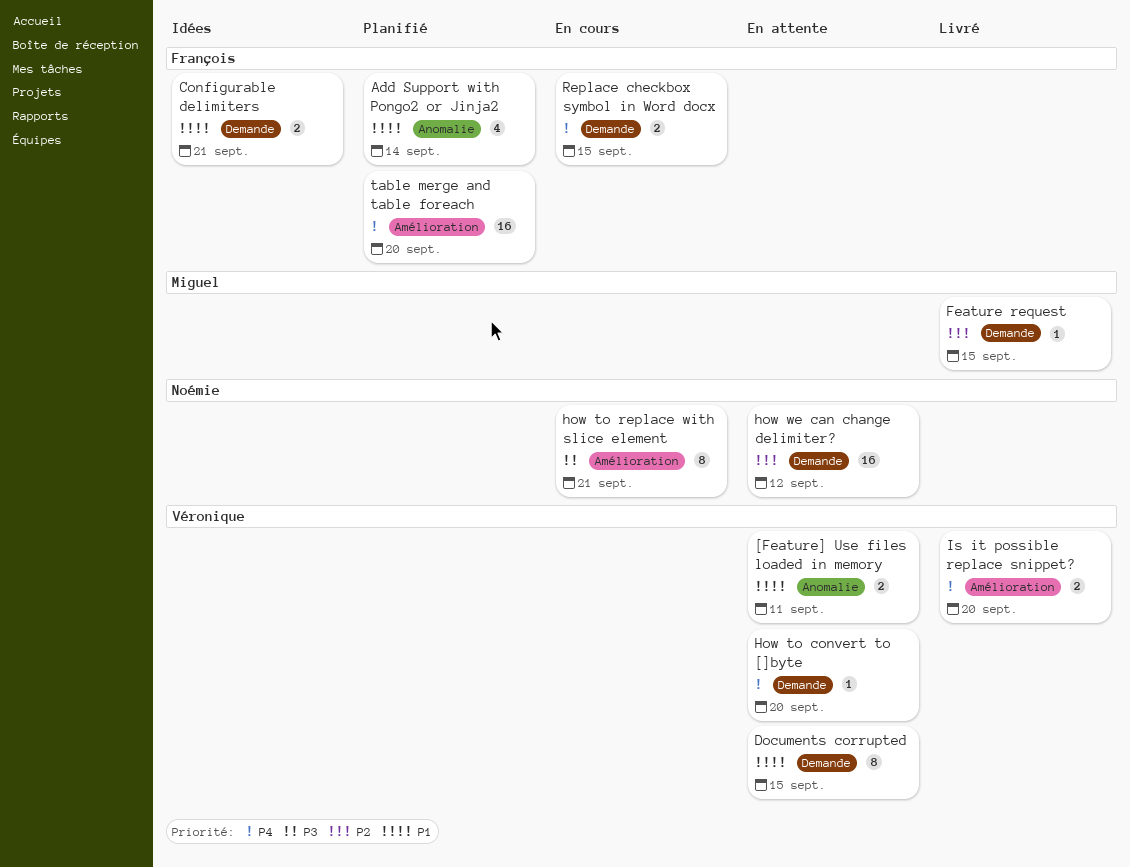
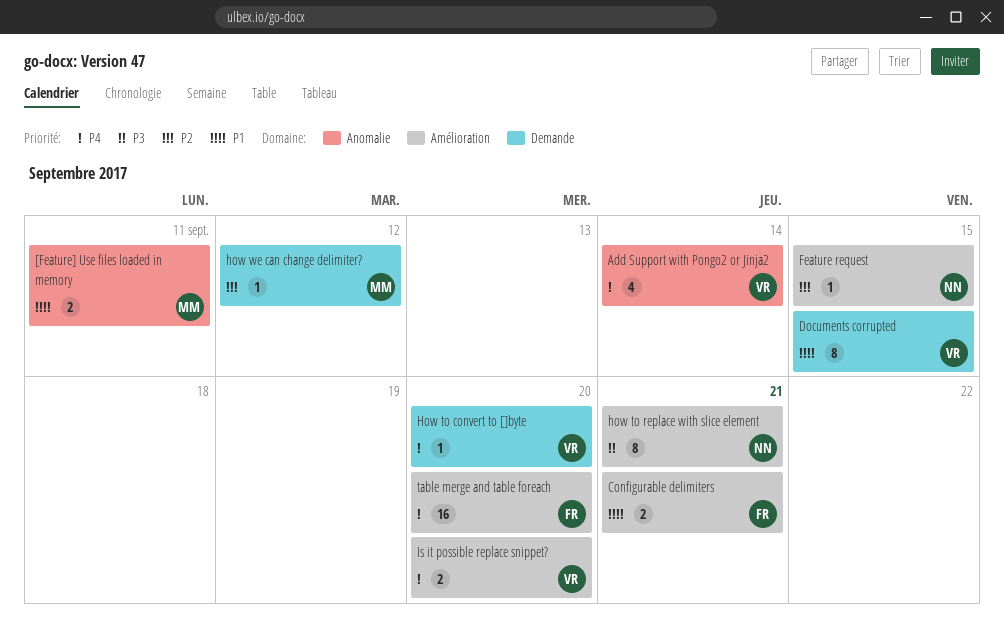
[Feature] Use files loaded in memory, owner: Véronique -> Miguel
Add Support with Pongo2 or Jinja2, owner: François -> Véronique
Add Support with Pongo2 or Jinja2, priority: P1 -> P4
Configurable delimiters, label: Demande -> Amélioration
Feature request, owner: Miguel -> Noémie
Feature request, label: Demande -> Amélioration
how we can change delimiter?, owner: Noémie -> Miguel
how we can change delimiter?, estimate: 16 -> 1
Replace checkbox symbol in Word docx: present -> none

